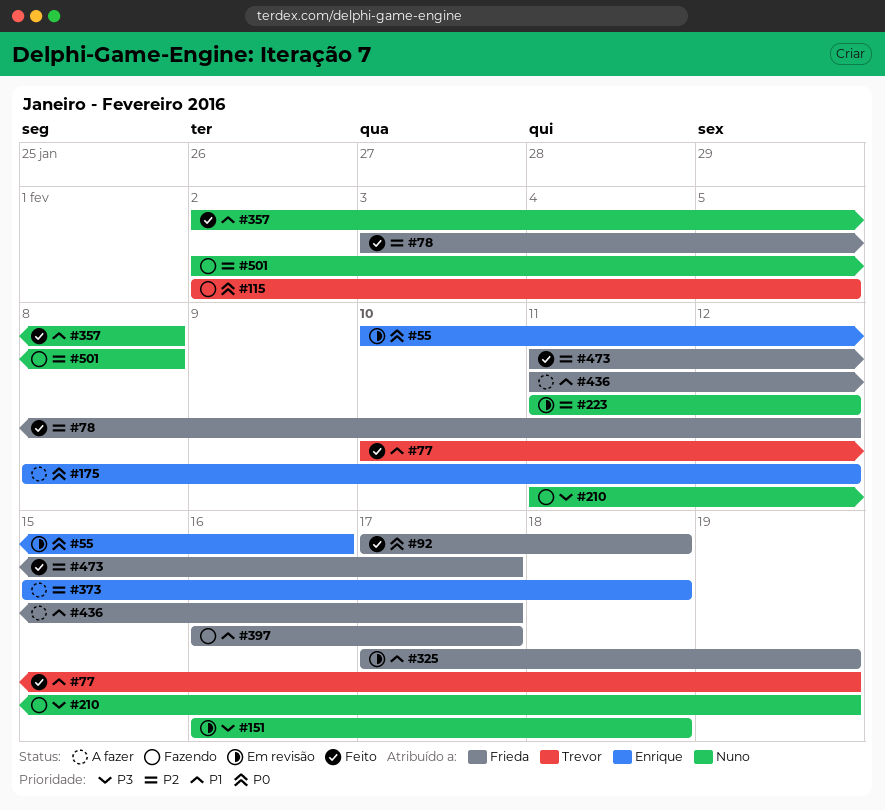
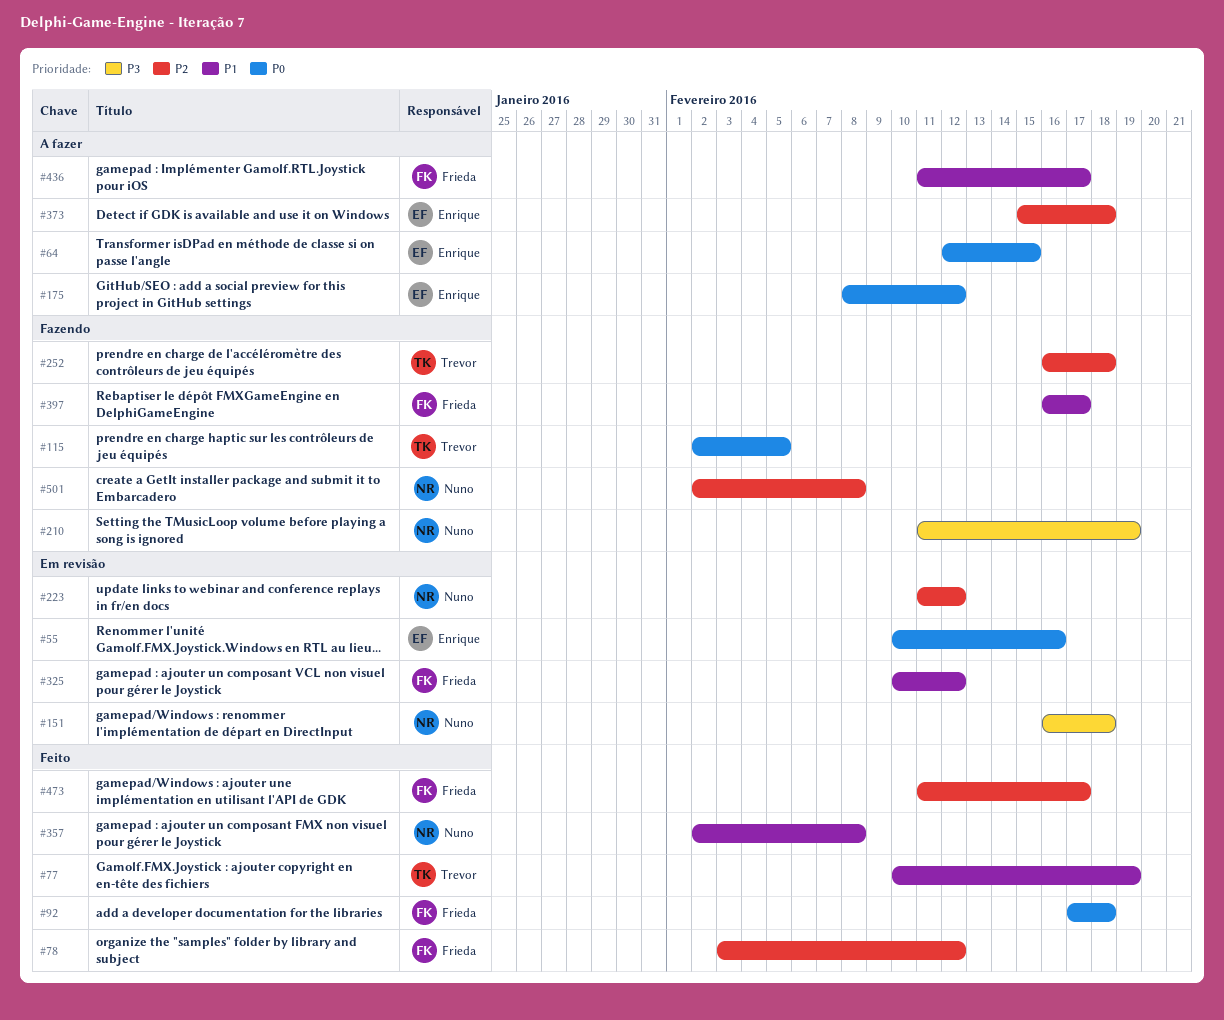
#64: none -> present
#252: none -> present
#325, start: Feb 17 -> Feb 10
#325, due: Feb 19 -> Feb 12

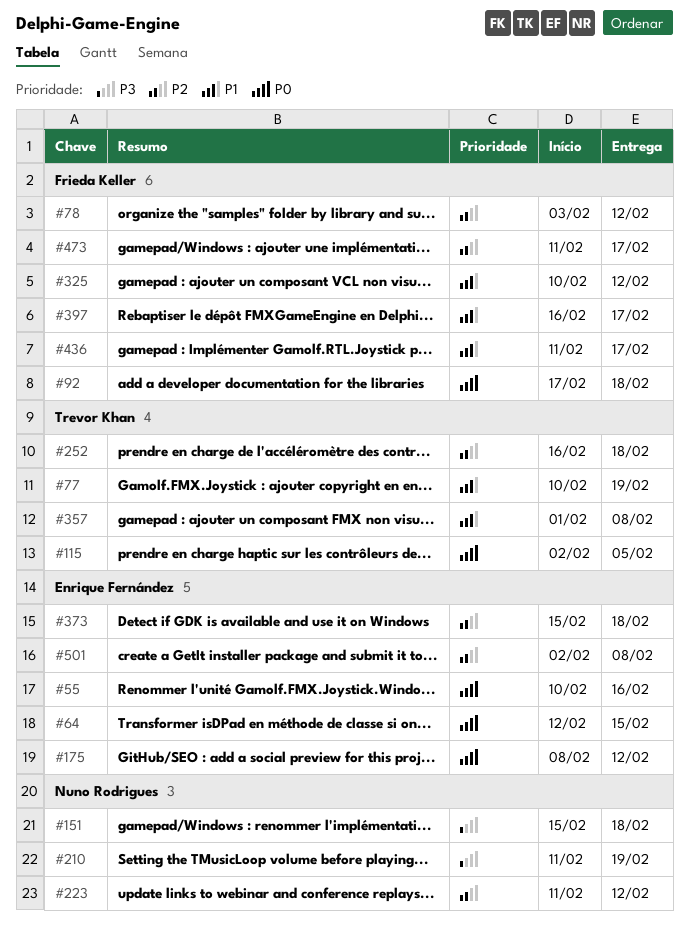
#151, start: Feb 16 -> Feb 15
#357, owner: Nuno Rodrigues -> Trevor Khan
#357, start: Feb 2 -> Feb 1
#501, owner: Nuno Rodrigues -> Enrique Fernández

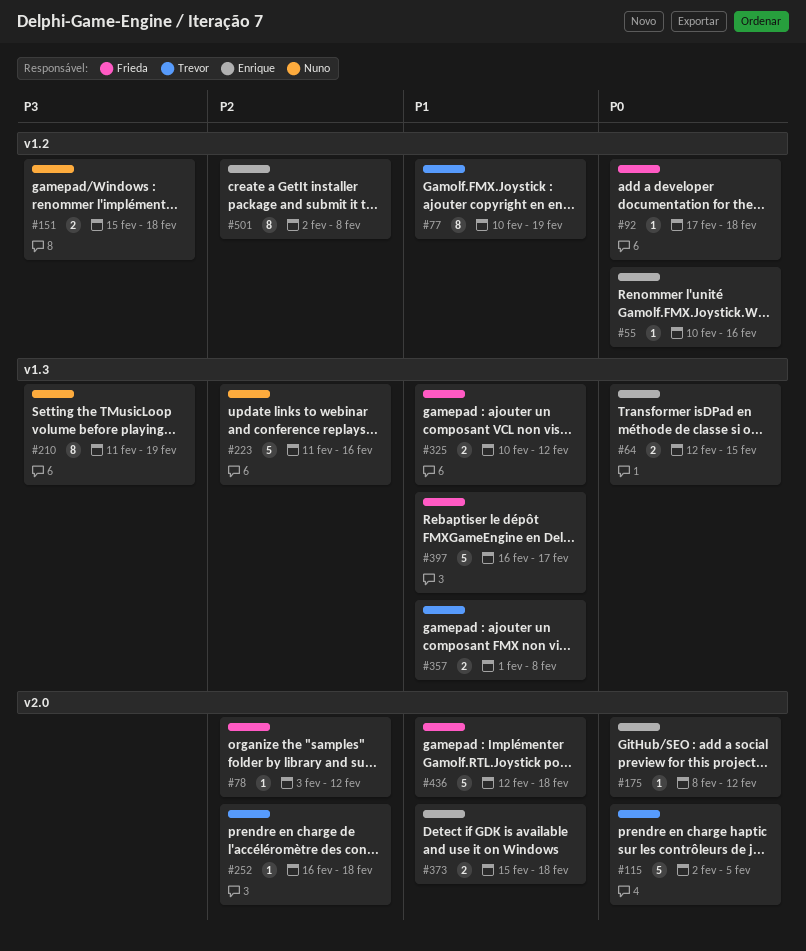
#223, due: Feb 12 -> Feb 16
#373, priority: P2 -> P1
#436, start: Feb 11 -> Feb 12
#436, due: Feb 17 -> Feb 18
#473: present -> none

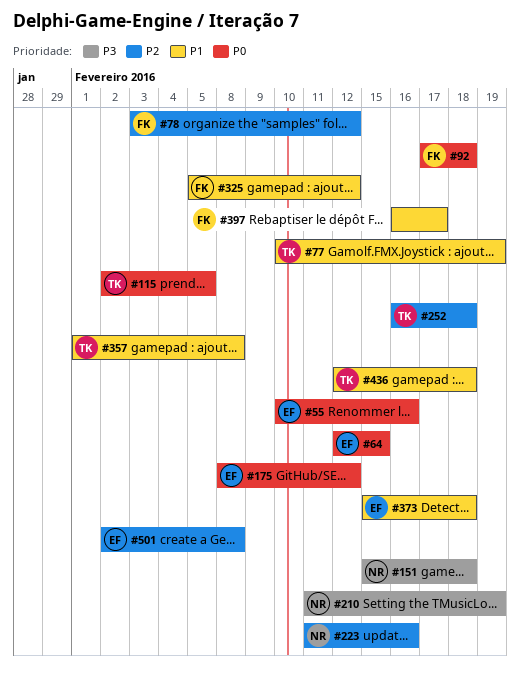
#325, start: Feb 10 -> Feb 5
#436, owner: Frieda -> Trevor

